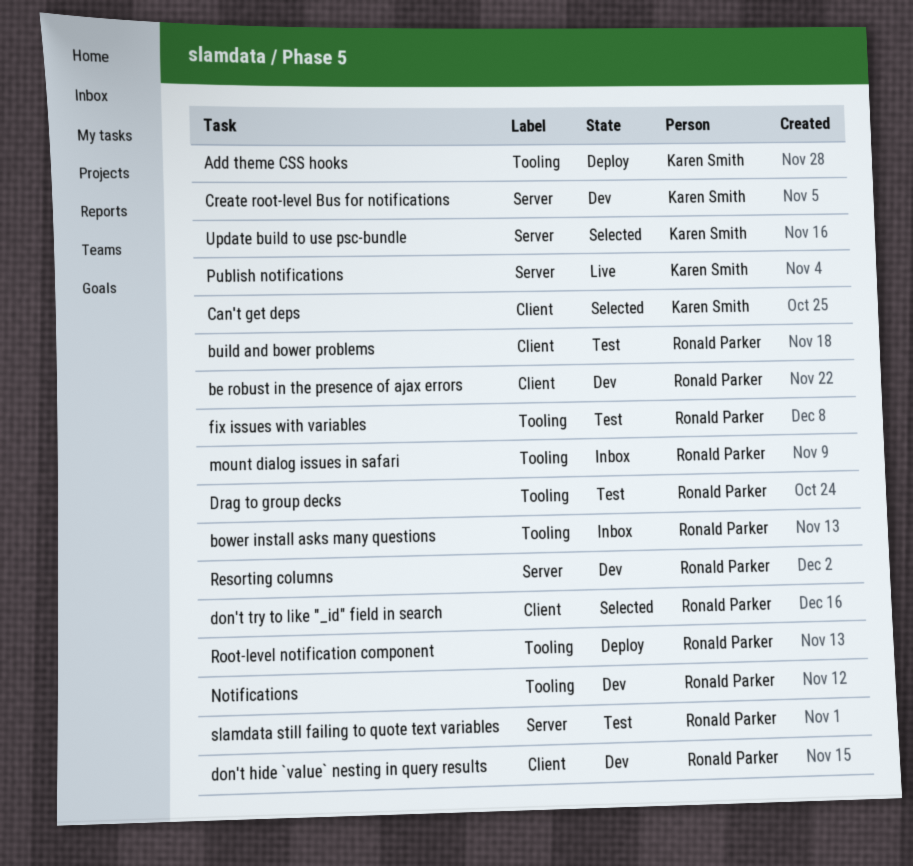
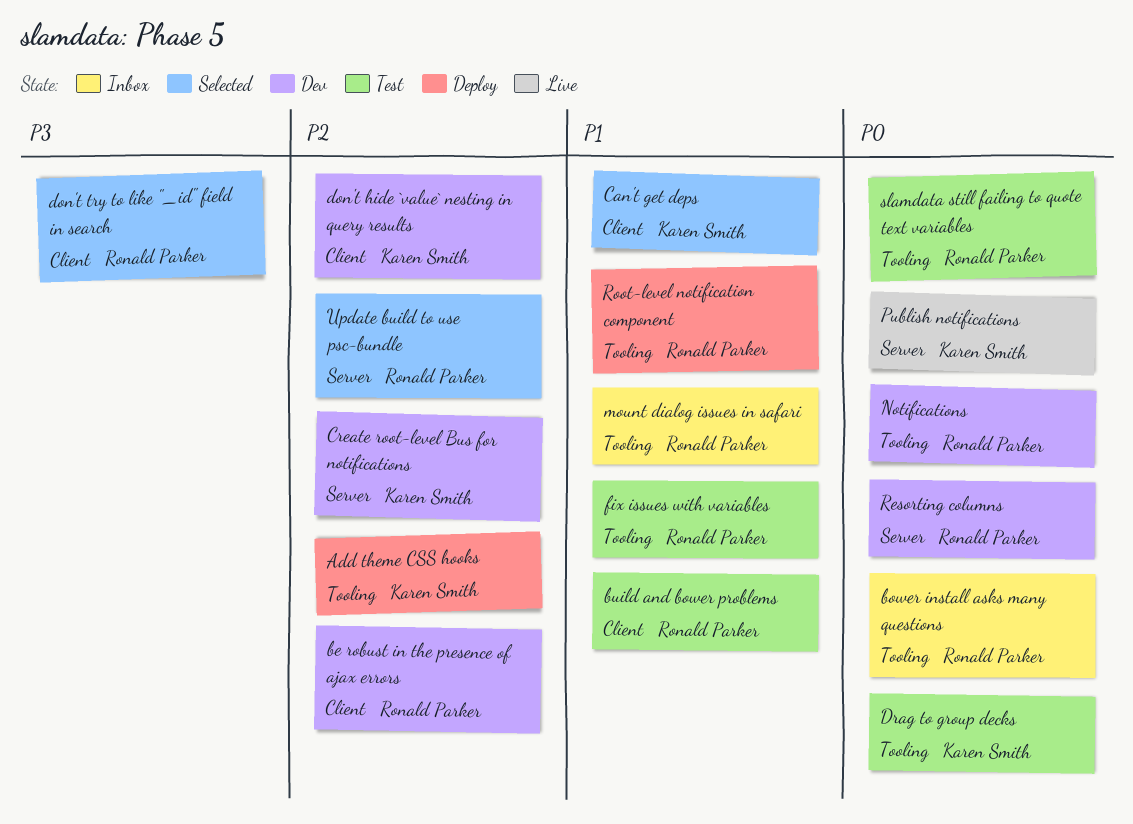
don't hide `value` nesting in query results, owner: Ronald Parker -> Karen Smith
Drag to group decks, owner: Ronald Parker -> Karen Smith
slamdata still failing to quote text variables, label: Server -> Tooling
Update build to use psc-bundle, owner: Karen Smith -> Ronald Parker

